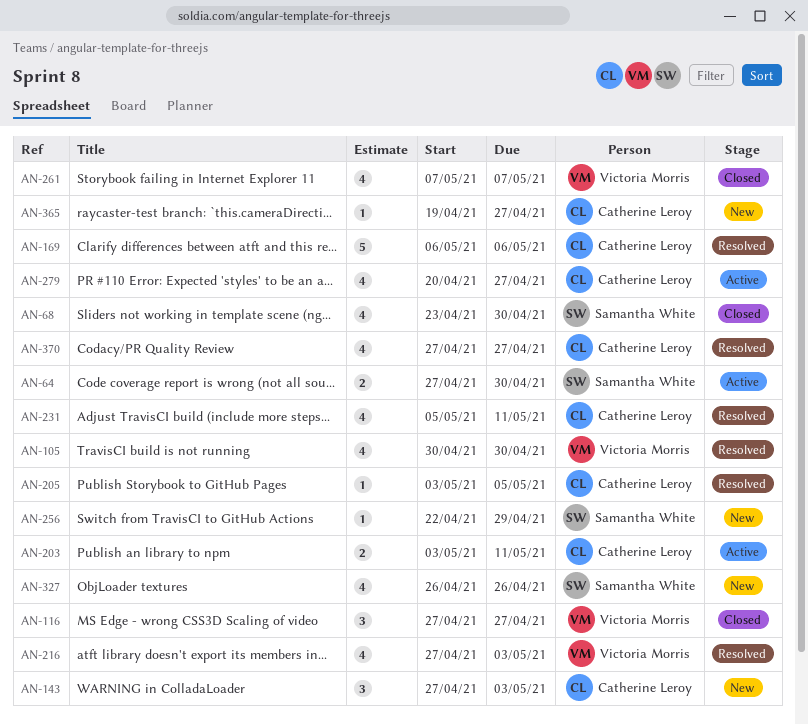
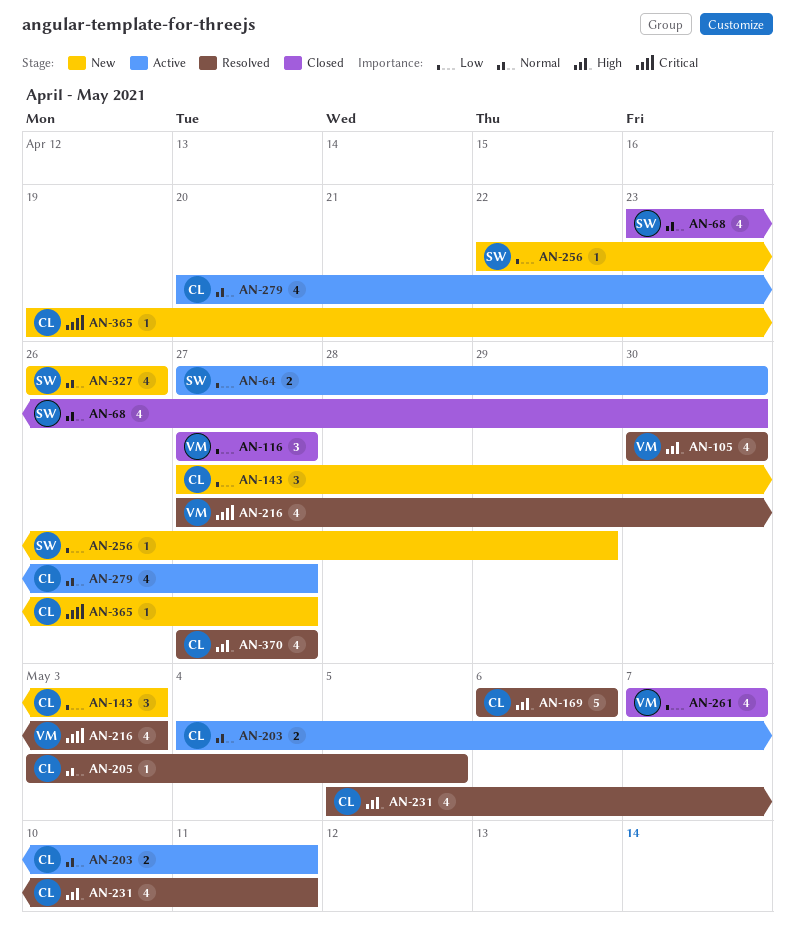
AN-203, start: May 3 -> May 4

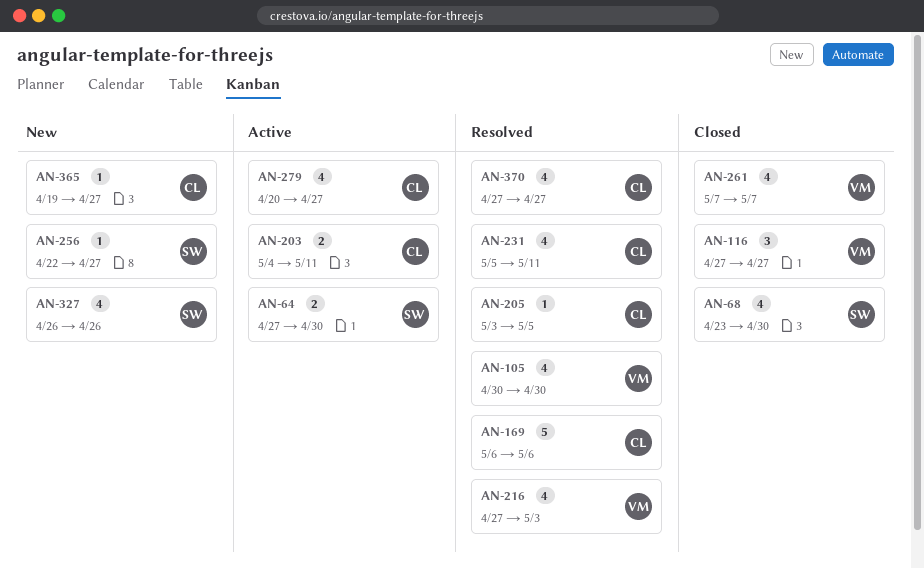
AN-143: present -> none
AN-256, due: Apr 29 -> Apr 27

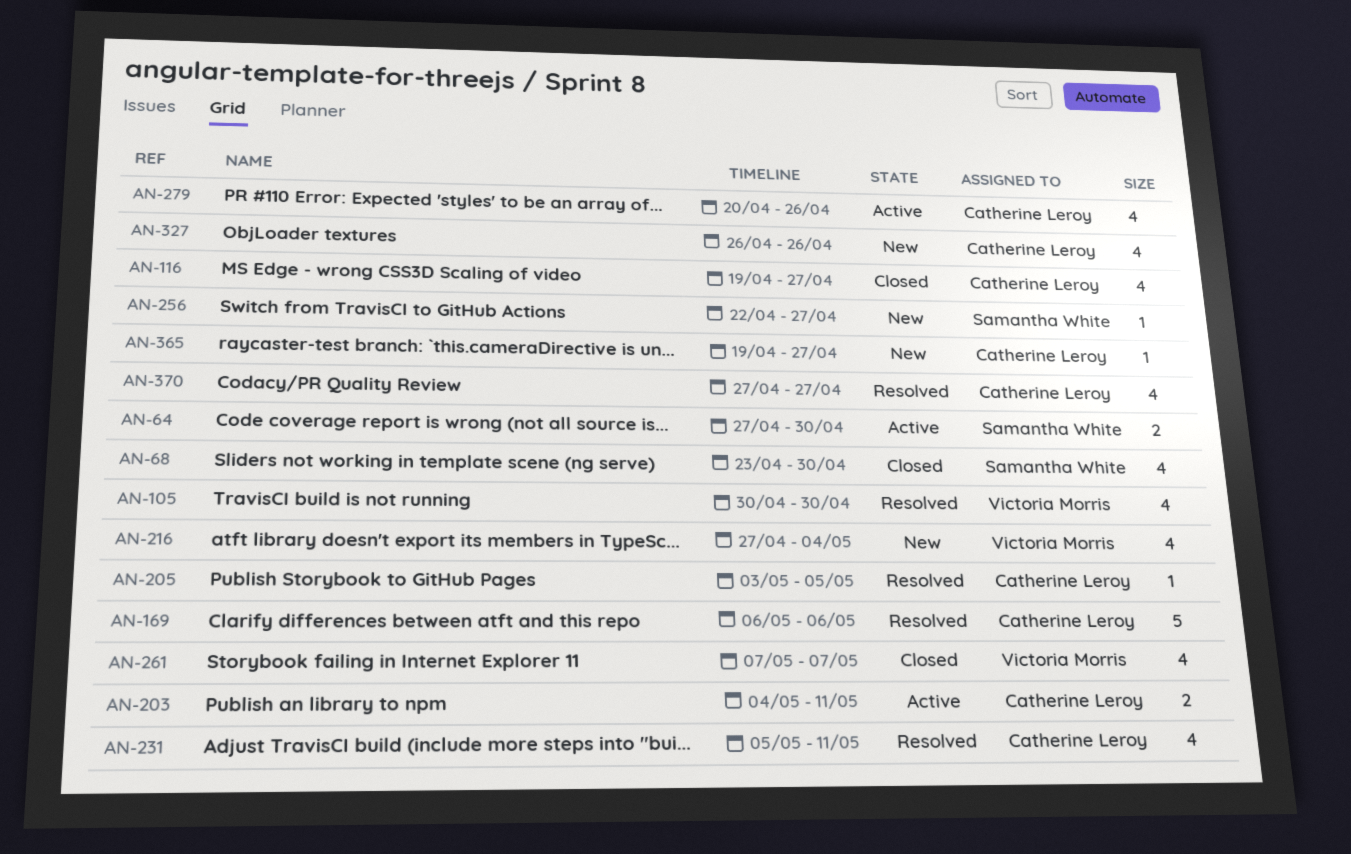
AN-116, owner: Victoria Morris -> Catherine Leroy
AN-116, estimate: 3 -> 4
AN-116, start: Apr 27 -> Apr 19
AN-216, status: Resolved -> New
AN-216, due: May 3 -> May 4
AN-279, due: Apr 27 -> Apr 26
AN-327, owner: Samantha White -> Catherine Leroy

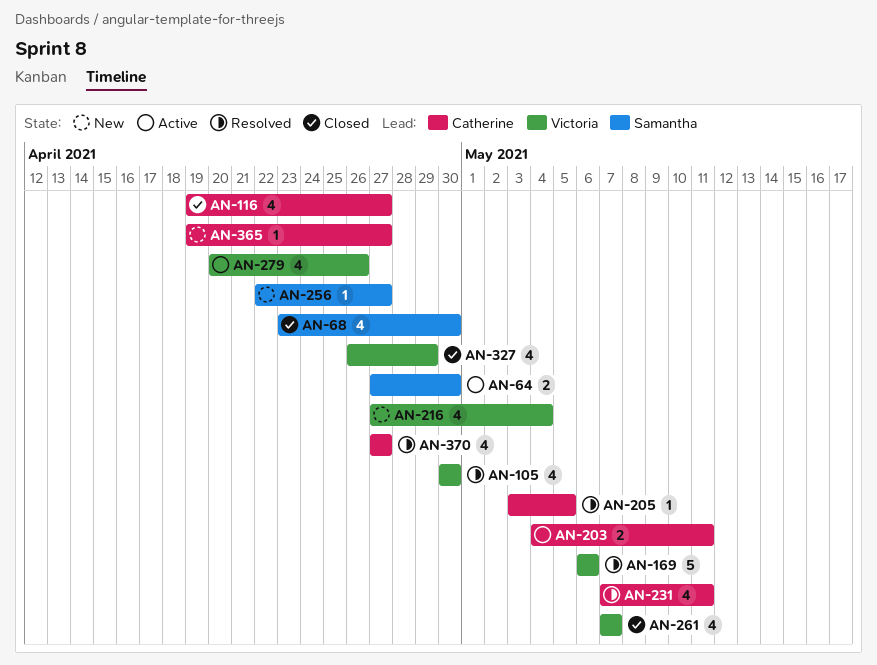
AN-169, owner: Catherine Leroy -> Victoria Morris
AN-231, start: May 5 -> May 7
AN-279, owner: Catherine Leroy -> Victoria Morris
AN-327, status: New -> Closed
AN-327, owner: Catherine Leroy -> Victoria Morris
AN-327, due: Apr 26 -> Apr 29

